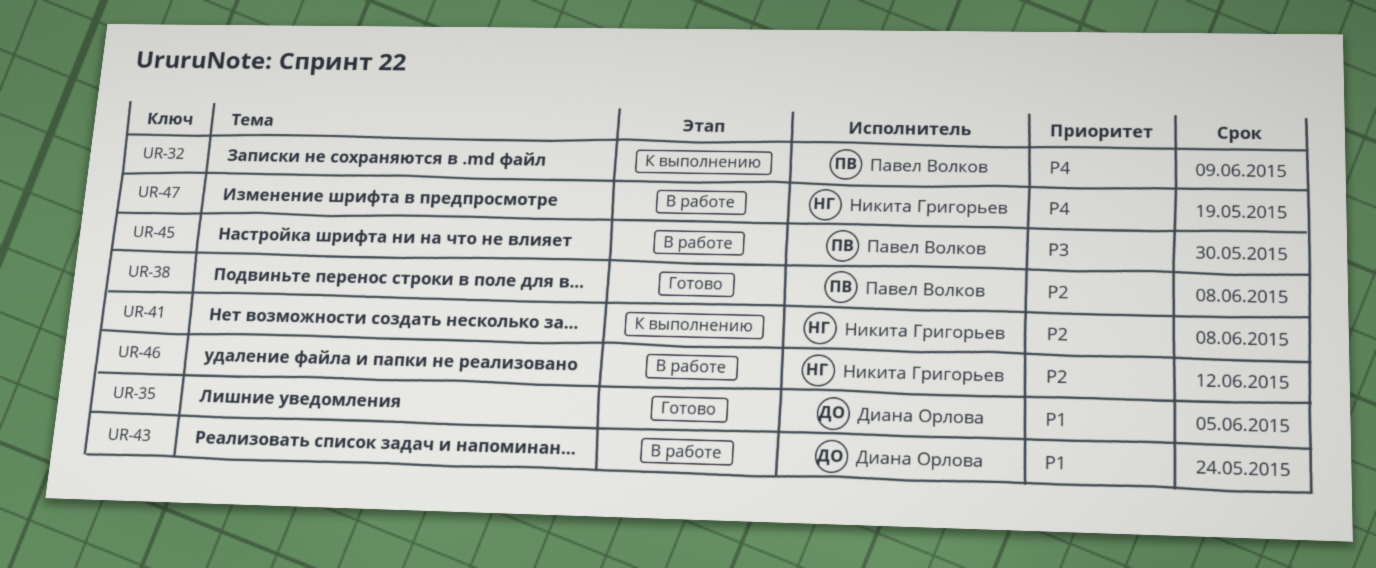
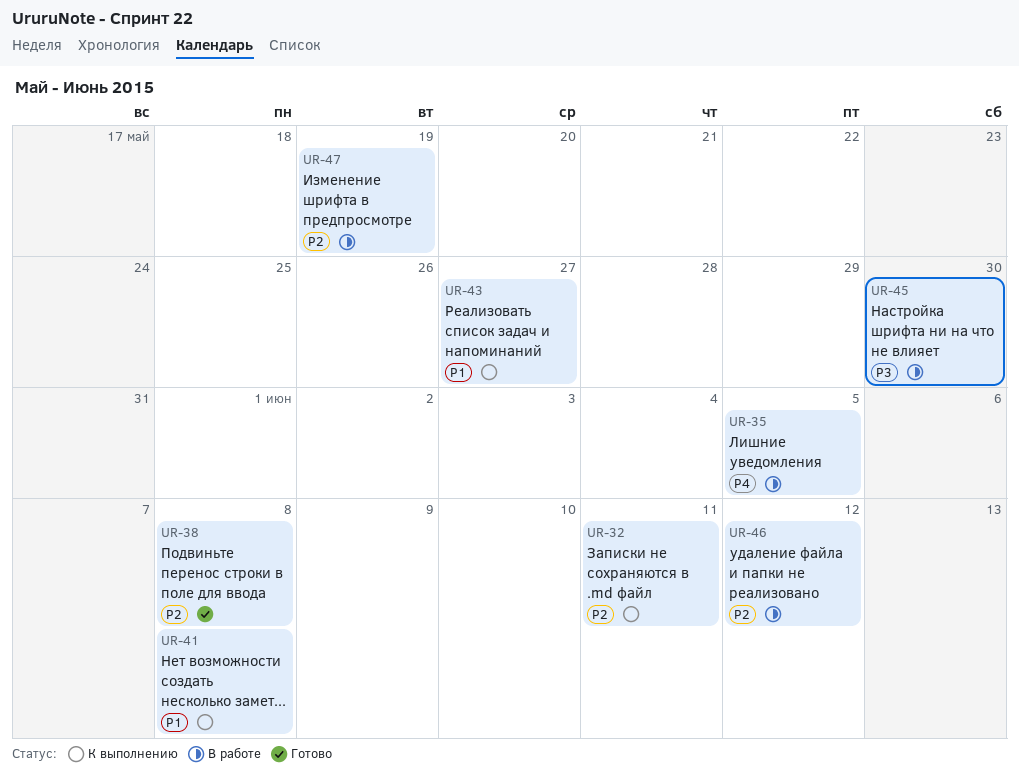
UR-32, priority: P4 -> P2
UR-32, due: Jun 9 -> Jun 11
UR-35, status: Готово -> В работе
UR-35, priority: P1 -> P4
UR-41, priority: P2 -> P1
UR-43, status: В работе -> К выполнению
UR-43, due: May 24 -> May 27
UR-47, priority: P4 -> P2

